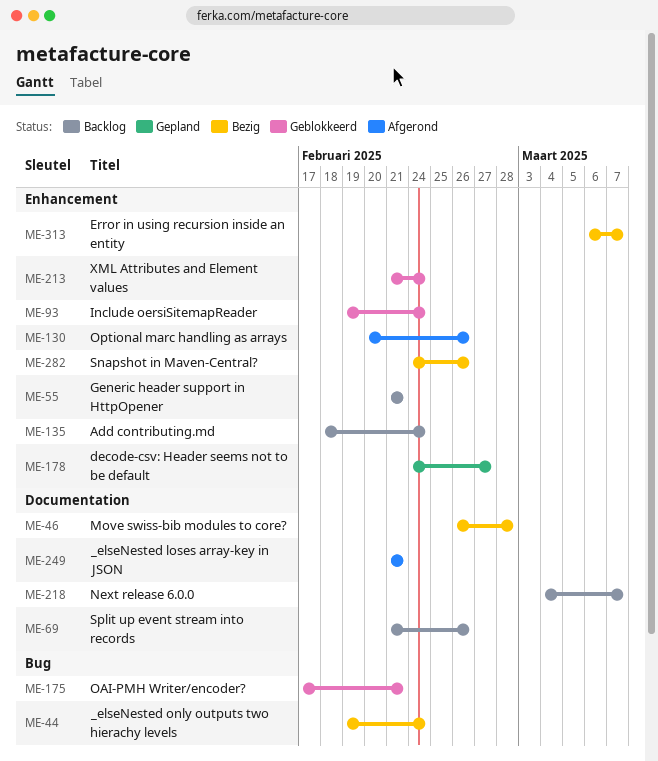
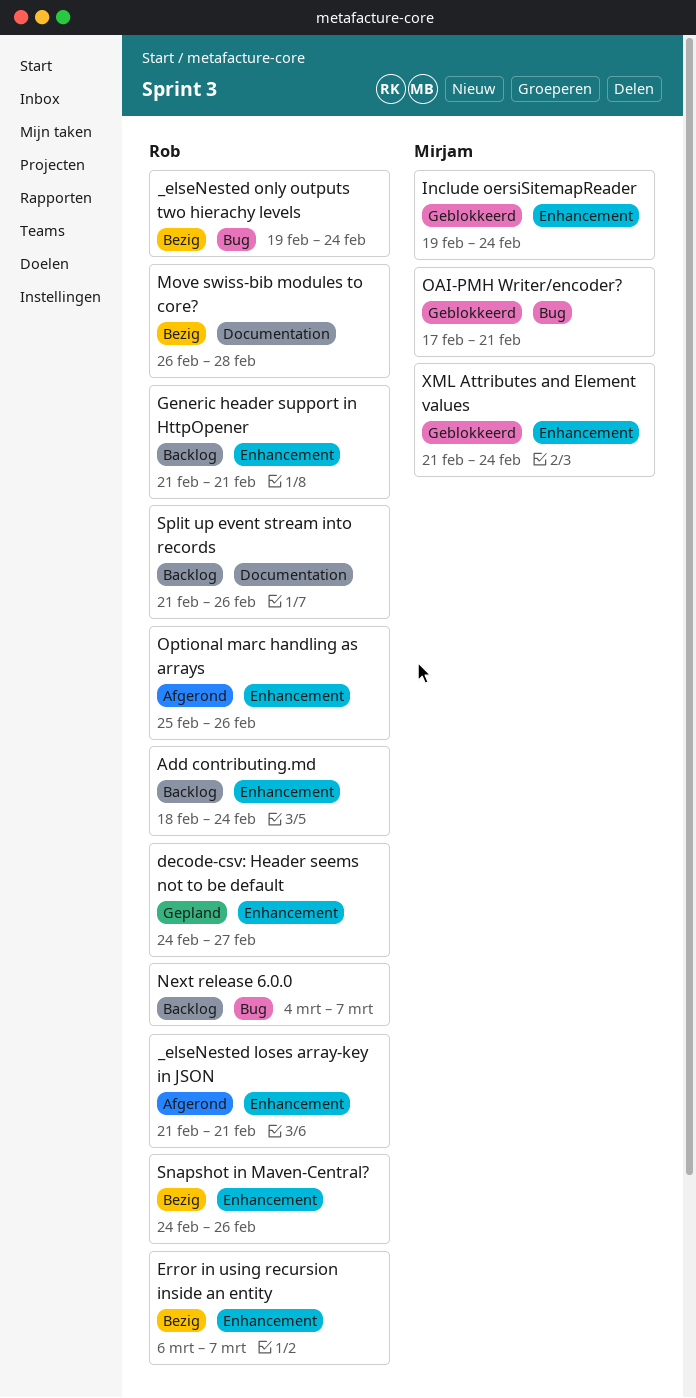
_elseNested loses array-key in JSON, label: Documentation -> Enhancement
Next release 6.0.0, label: Documentation -> Bug
Optional marc handling as arrays, start: Feb 20 -> Feb 25

